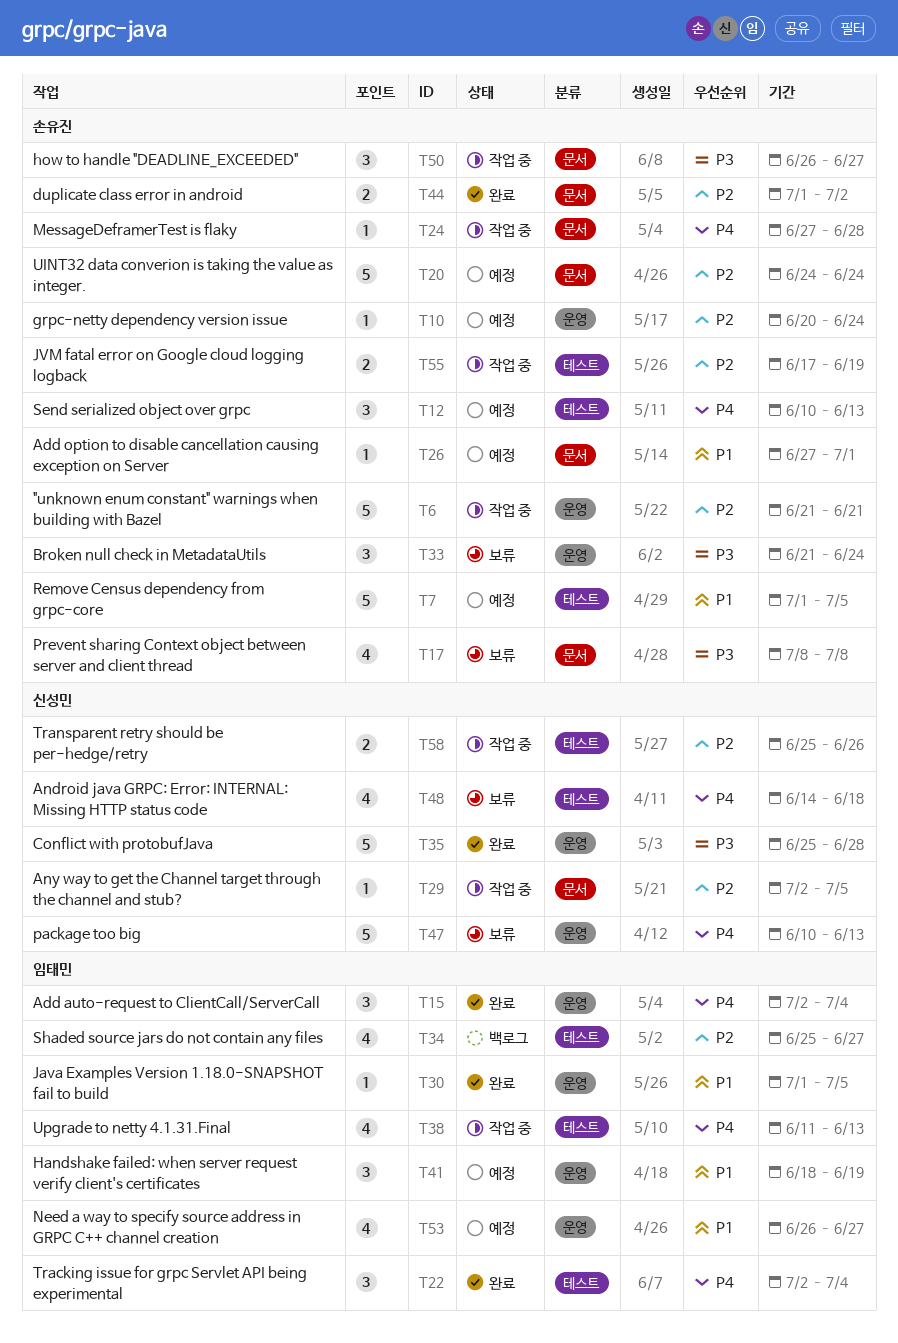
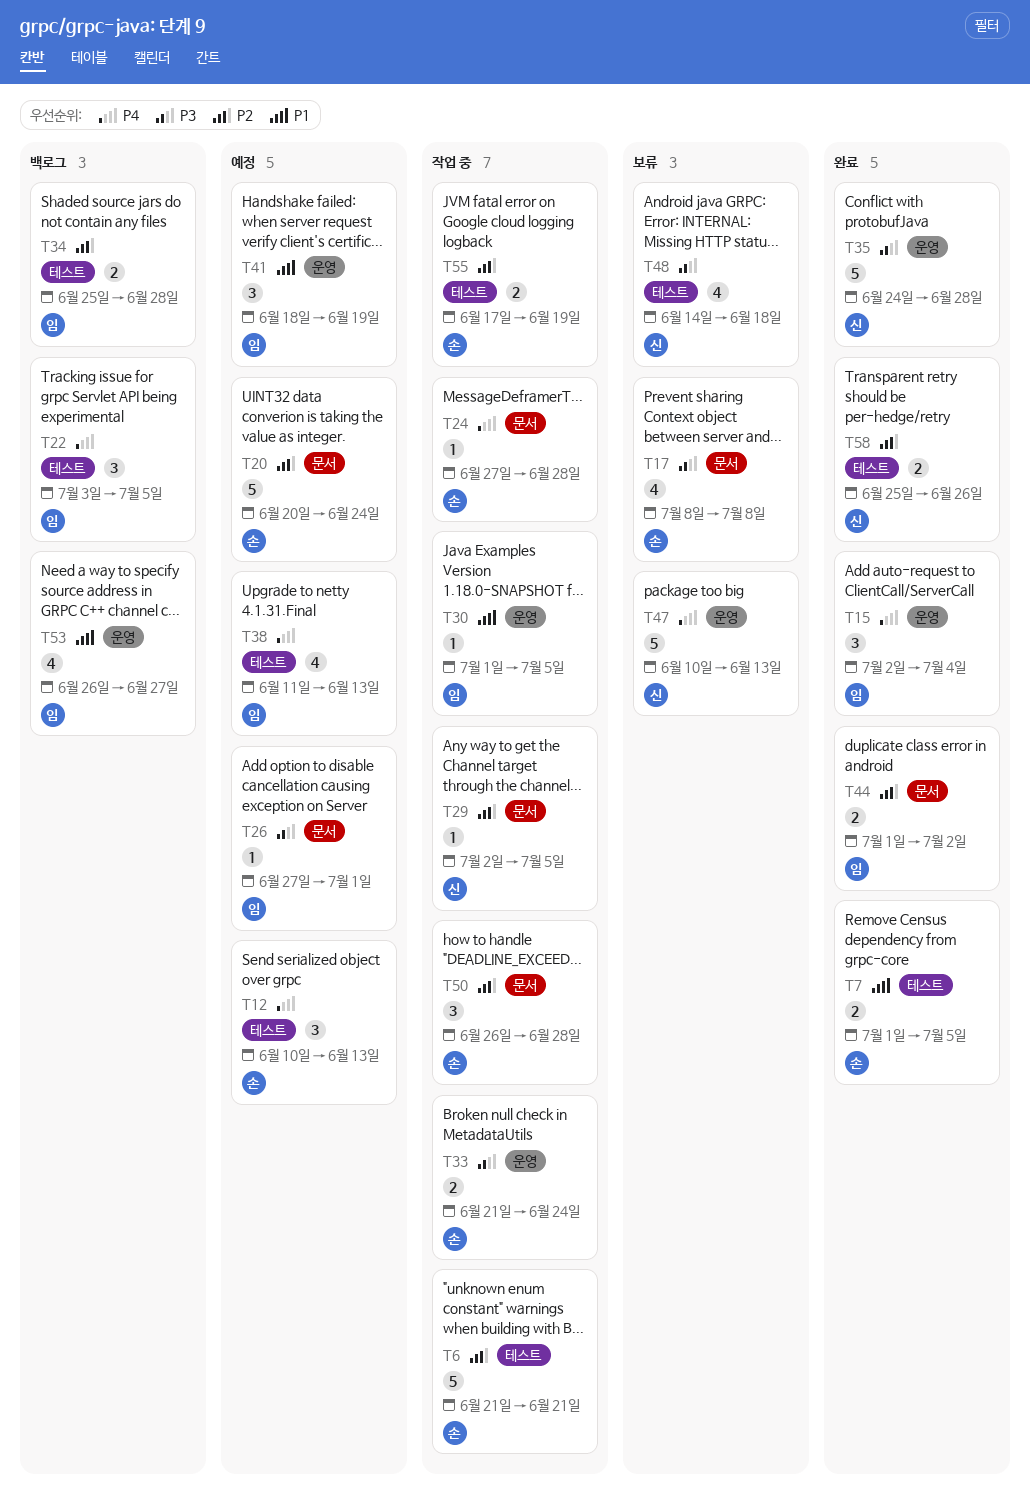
T6, label: 운영 -> 테스트
T7, status: 예정 -> 완료
T7, estimate: 5 -> 2
T10: present -> none
T20, start: Jun 24 -> Jun 20
T22, status: 완료 -> 백로그
T22, start: Jul 2 -> Jul 3
T22, due: Jul 4 -> Jul 5
T26, owner: 손유진 -> 임태민
T26, priority: P1 -> P3
T30, status: 완료 -> 작업 중
T33, status: 보류 -> 작업 중
T33, estimate: 3 -> 2
T34, estimate: 4 -> 2
T34, due: Jun 27 -> Jun 28
T35, start: Jun 25 -> Jun 24
T38, status: 작업 중 -> 예정
T44, owner: 손유진 -> 임태민
T48, priority: P4 -> P3
T50, priority: P3 -> P2
T50, due: Jun 27 -> Jun 28
T53, status: 예정 -> 백로그
T58, status: 작업 중 -> 완료

